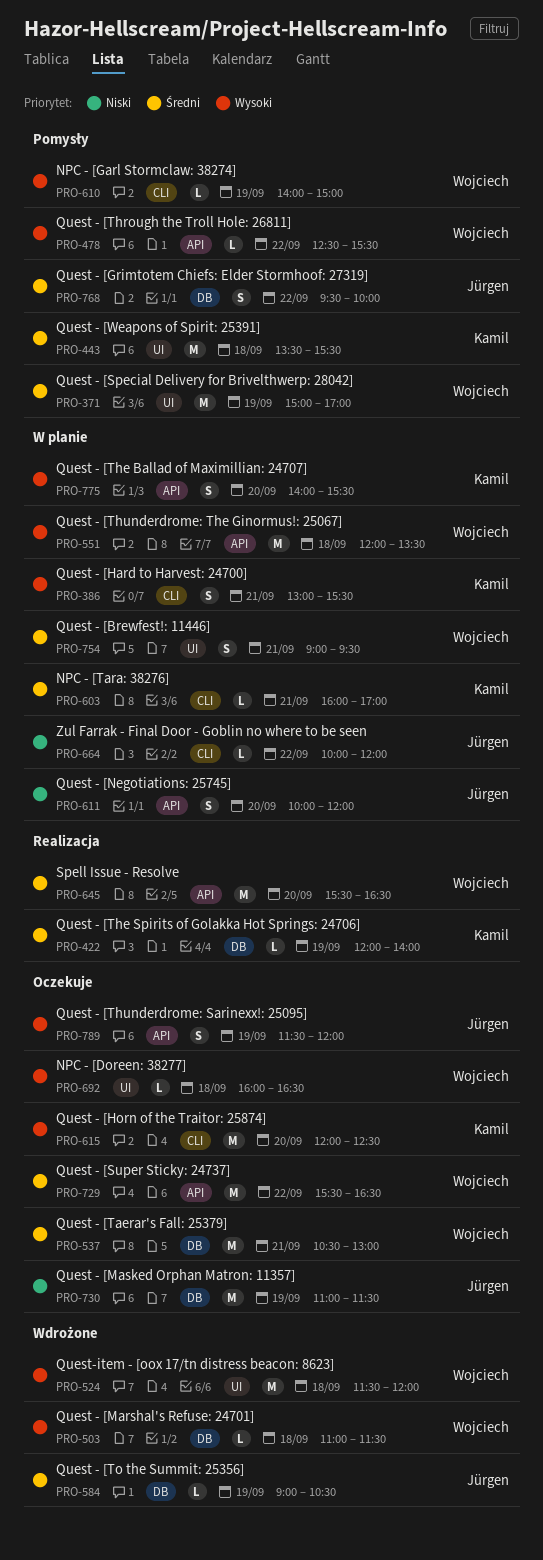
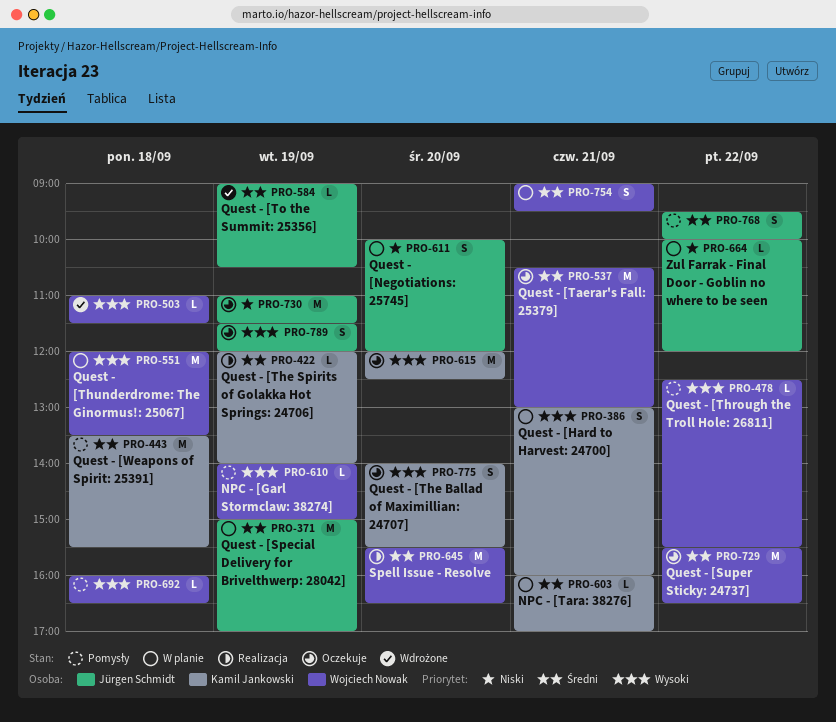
PRO-371, status: Pomysły -> W planie
PRO-371, owner: Wojciech Nowak -> Jürgen Schmidt
PRO-386, ends: 15:30 -> 16:00
PRO-524: present -> none
PRO-692, status: Oczekuje -> Pomysły
PRO-775, status: W planie -> Oczekuje

